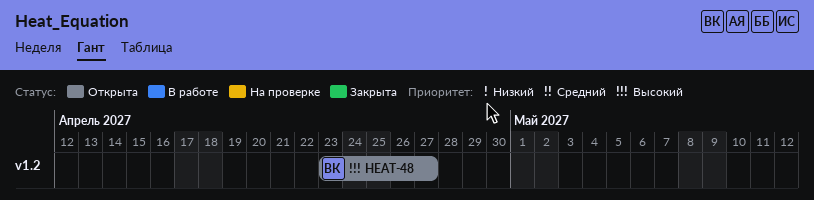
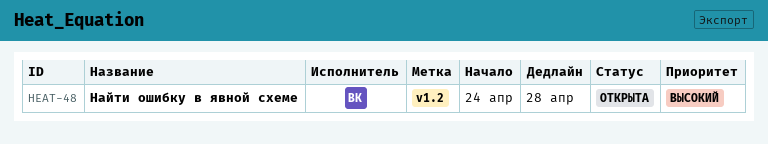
HEAT-48, start: Apr 23 -> Apr 24
HEAT-48, due: Apr 27 -> Apr 28

